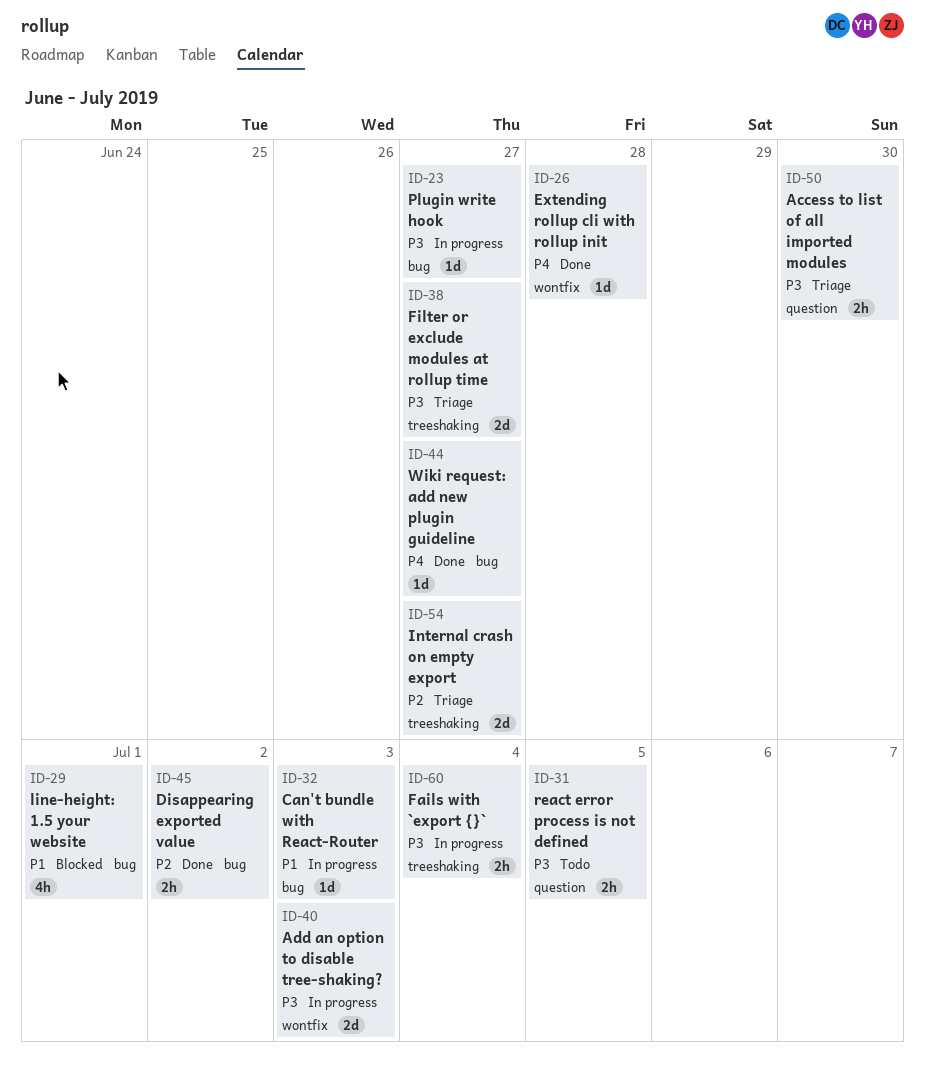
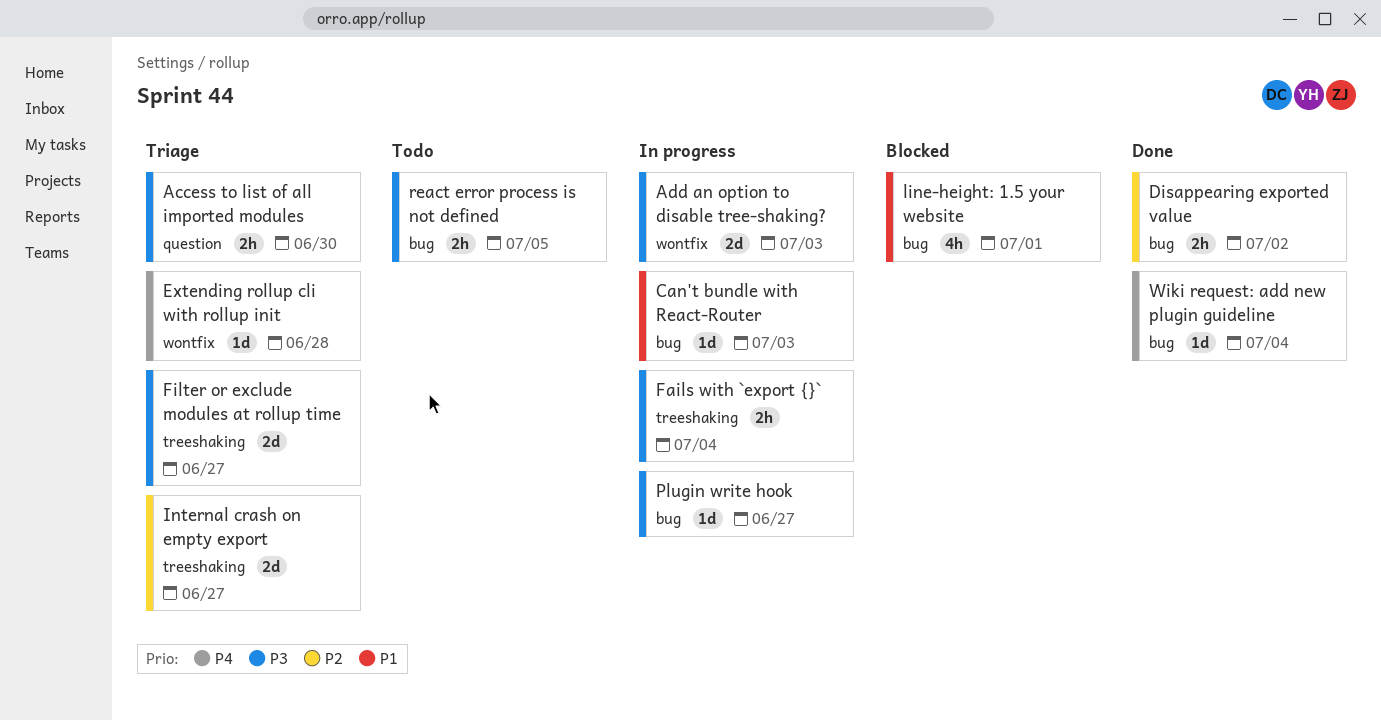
Extending rollup cli with rollup init, status: Done -> Triage
react error process is not defined, label: question -> bug
Wiki request: add new plugin guideline, due: Jun 27 -> Jul 4

